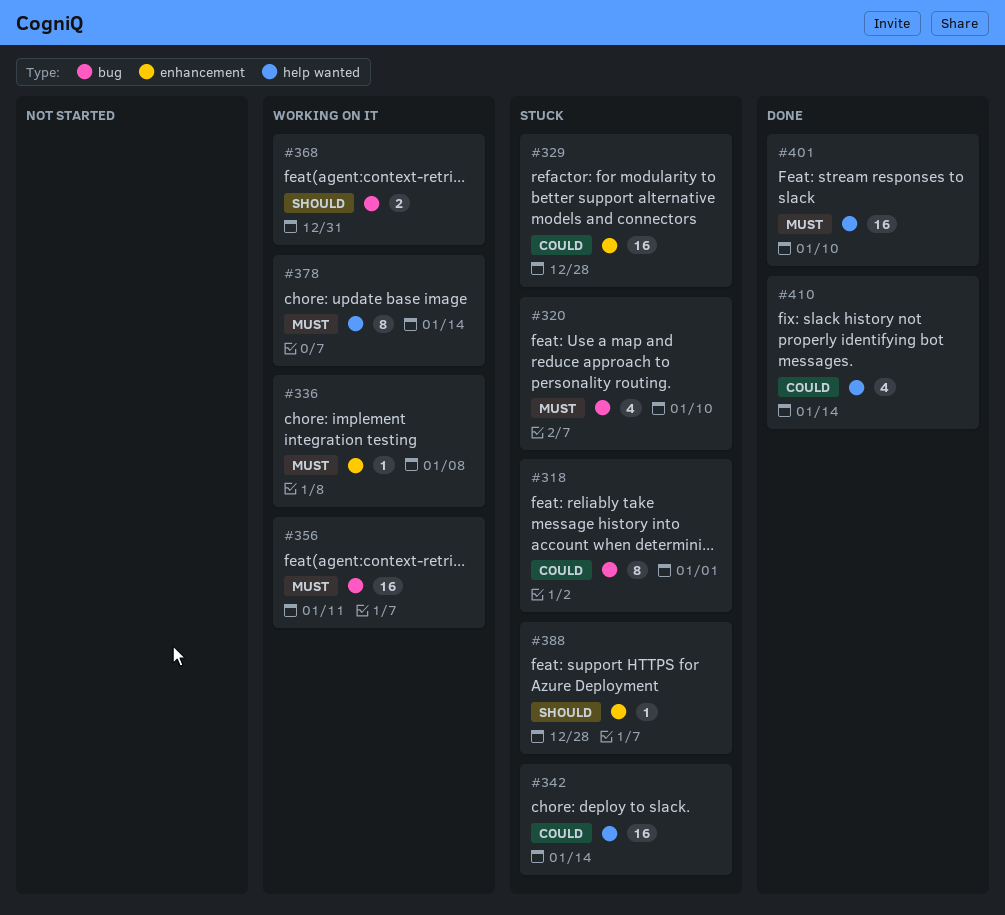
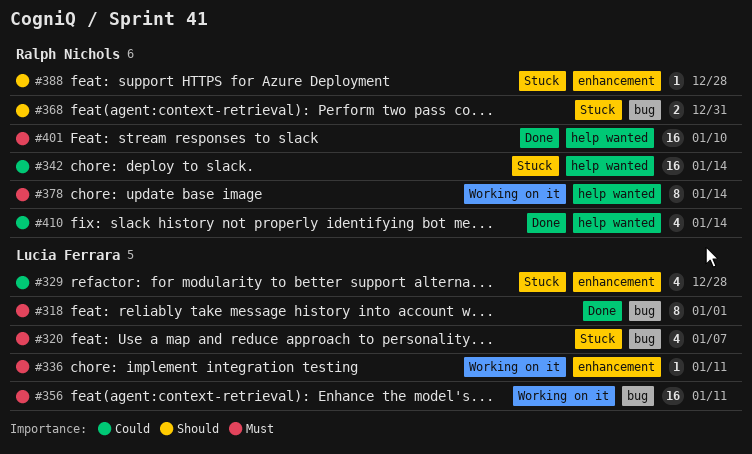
#318, status: Stuck -> Done
#318, priority: Could -> Must
#320, due: Jan 10 -> Jan 7
#329, estimate: 16 -> 4
#336, due: Jan 8 -> Jan 11
#368, status: Working on it -> Stuck

